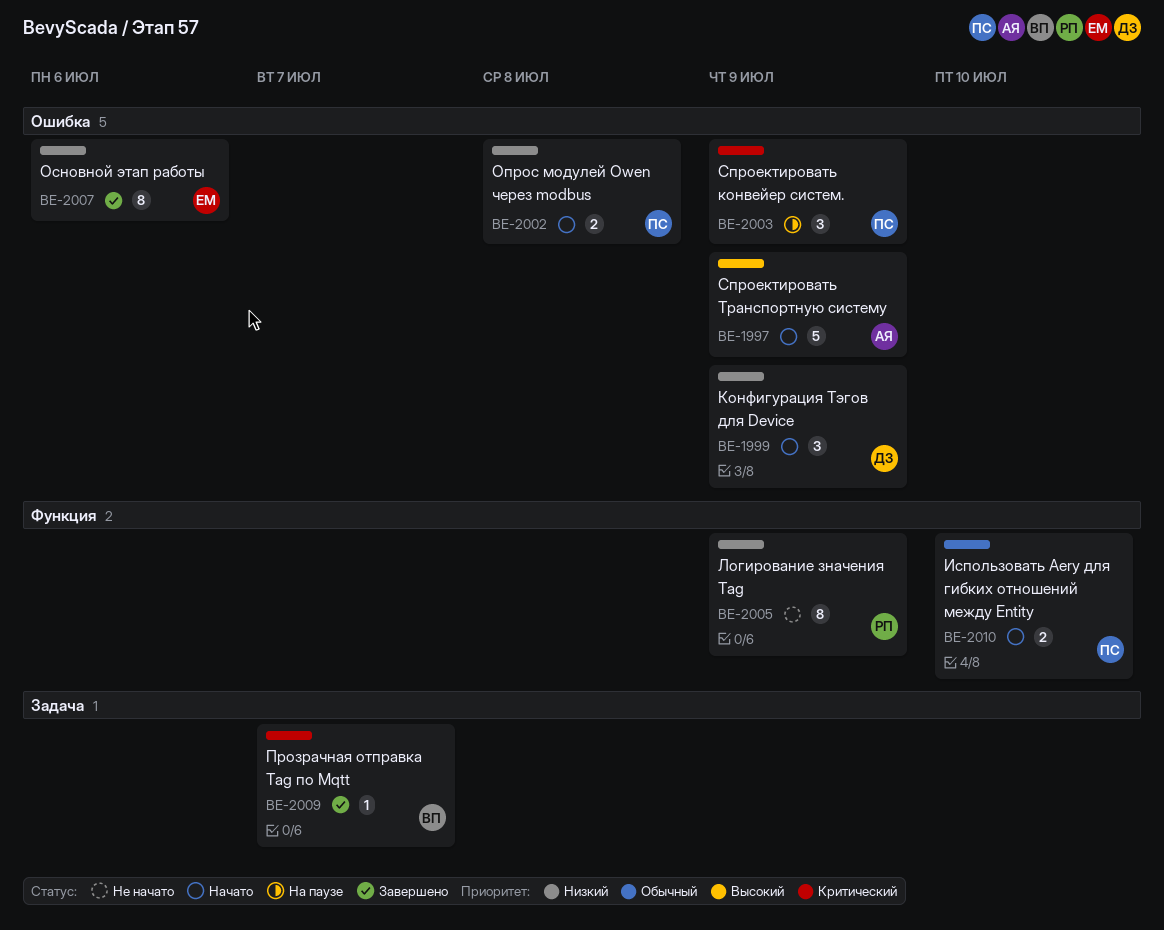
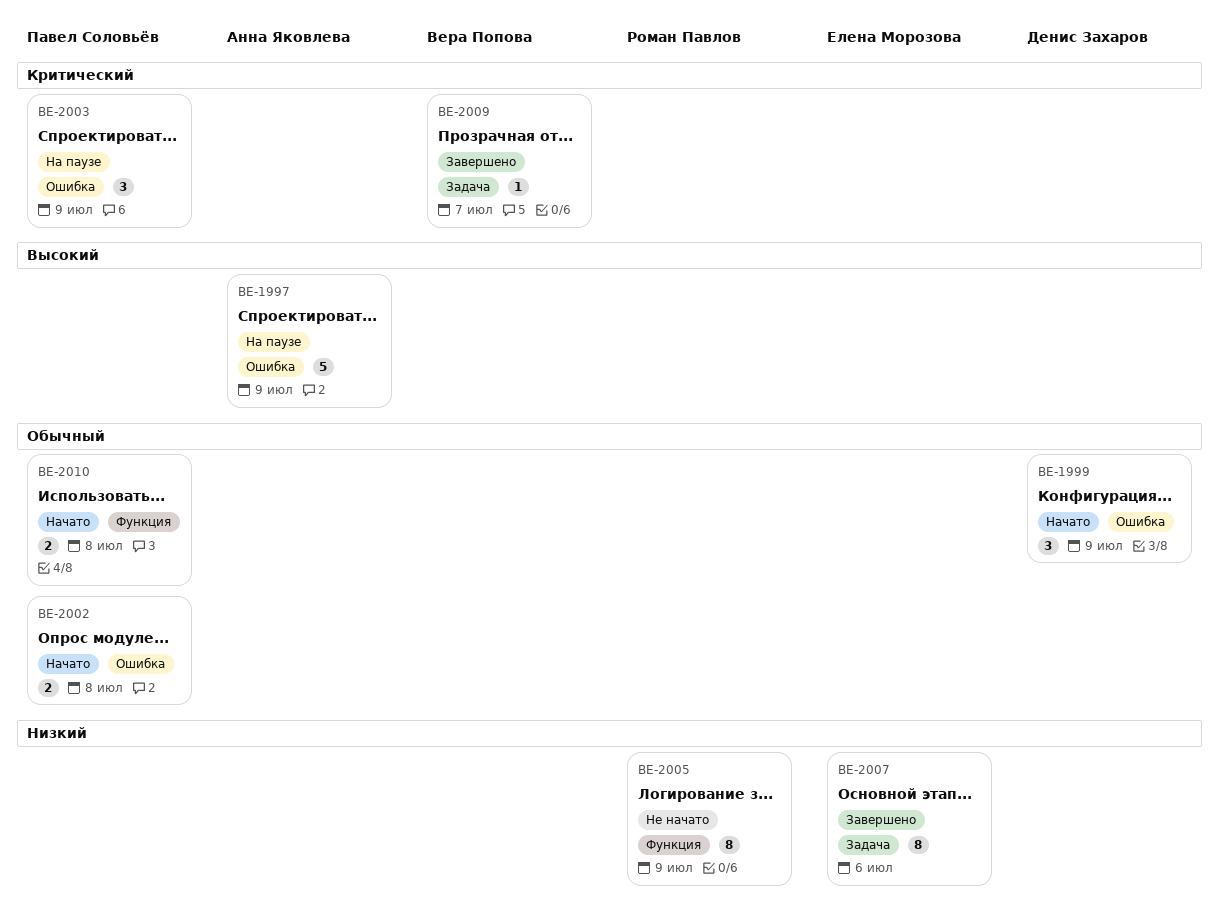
BE-1997, status: Начато -> На паузе
BE-1999, priority: Низкий -> Обычный
BE-2002, priority: Низкий -> Обычный
BE-2007, label: Ошибка -> Задача
BE-2010, due: Jul 10 -> Jul 8

